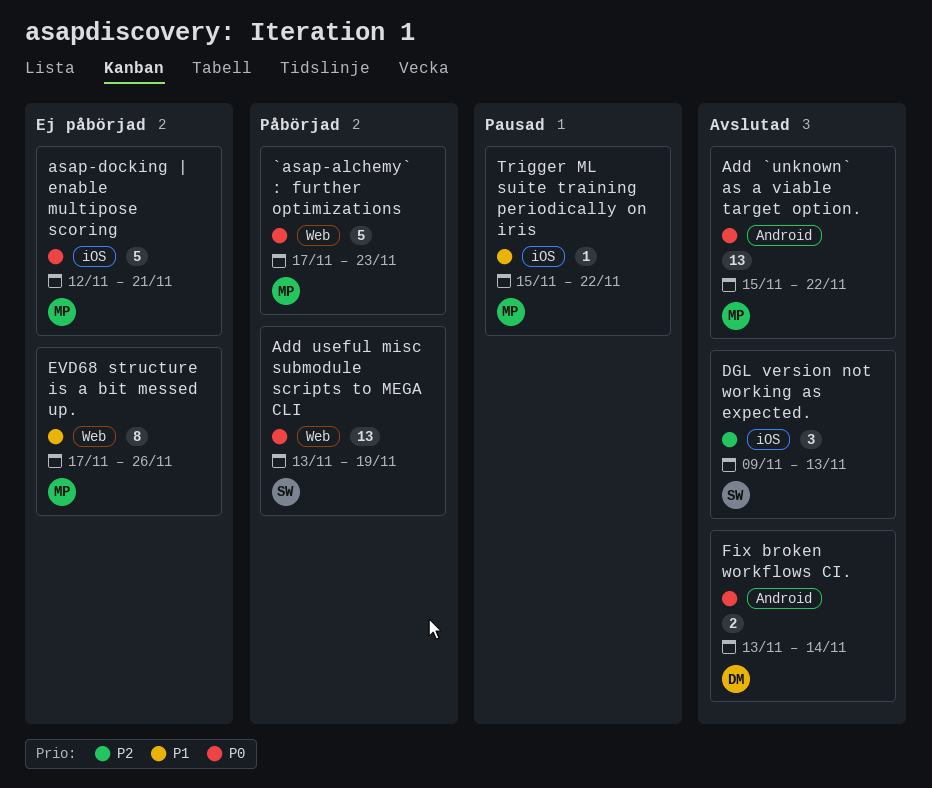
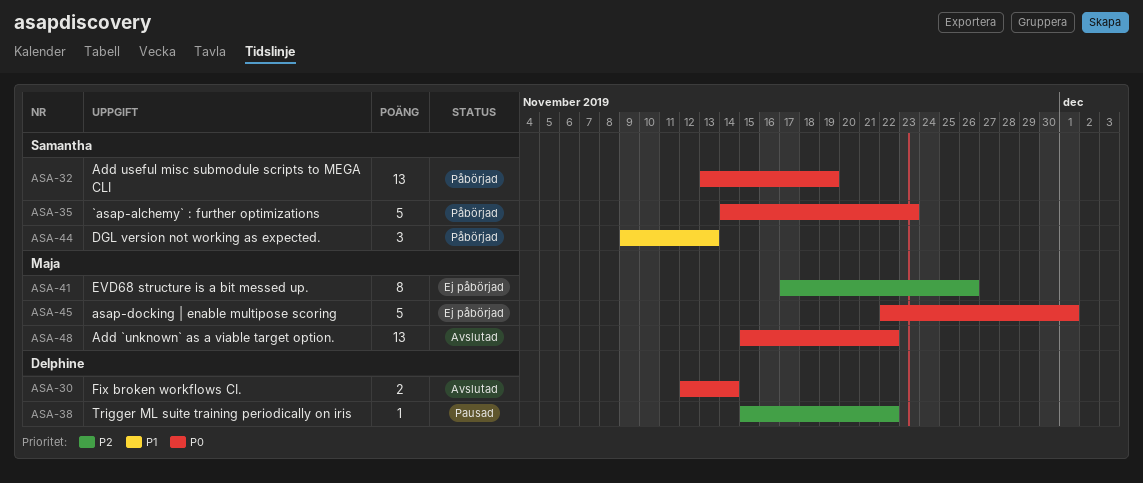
`asap-alchemy` : further optimizations, owner: Maja -> Samantha
`asap-alchemy` : further optimizations, start: Nov 17 -> Nov 14
asap-docking | enable multipose scoring, start: Nov 12 -> Nov 22
asap-docking | enable multipose scoring, due: Nov 21 -> Dec 1
DGL version not working as expected., status: Avslutad -> Påbörjad
DGL version not working as expected., priority: P2 -> P1
EVD68 structure is a bit messed up., priority: P1 -> P2
Fix broken workflows CI., start: Nov 13 -> Nov 12
Trigger ML suite training periodically on iris, owner: Maja -> Delphine
Trigger ML suite training periodically on iris, priority: P1 -> P2

